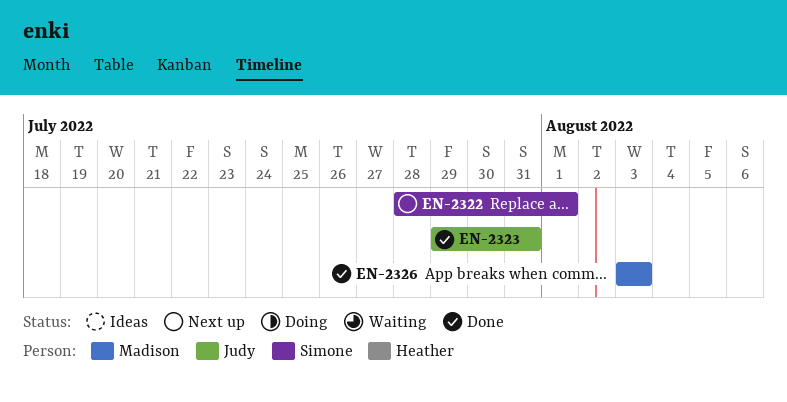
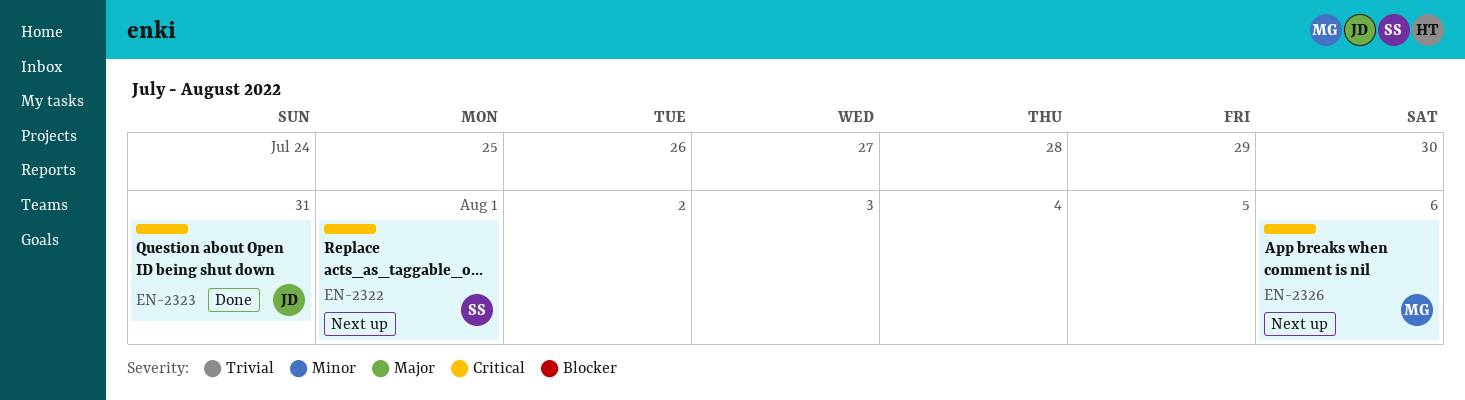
EN-2326, status: Done -> Next up
EN-2326, due: Aug 3 -> Aug 6

